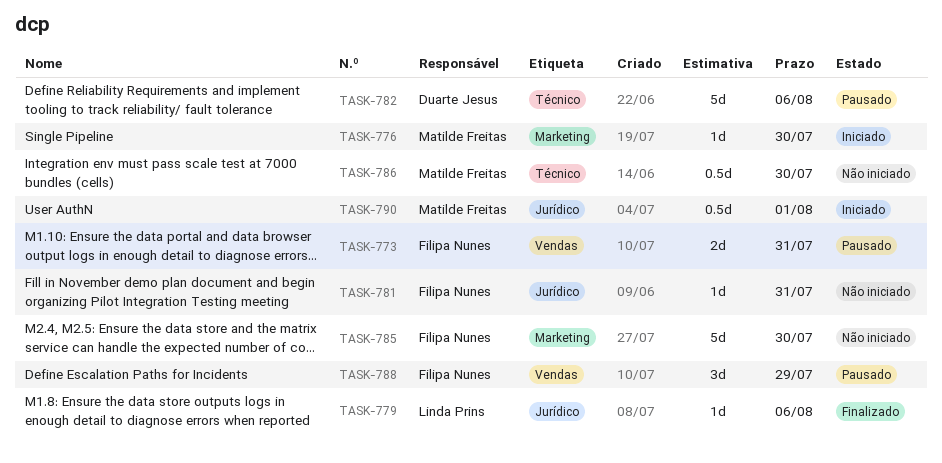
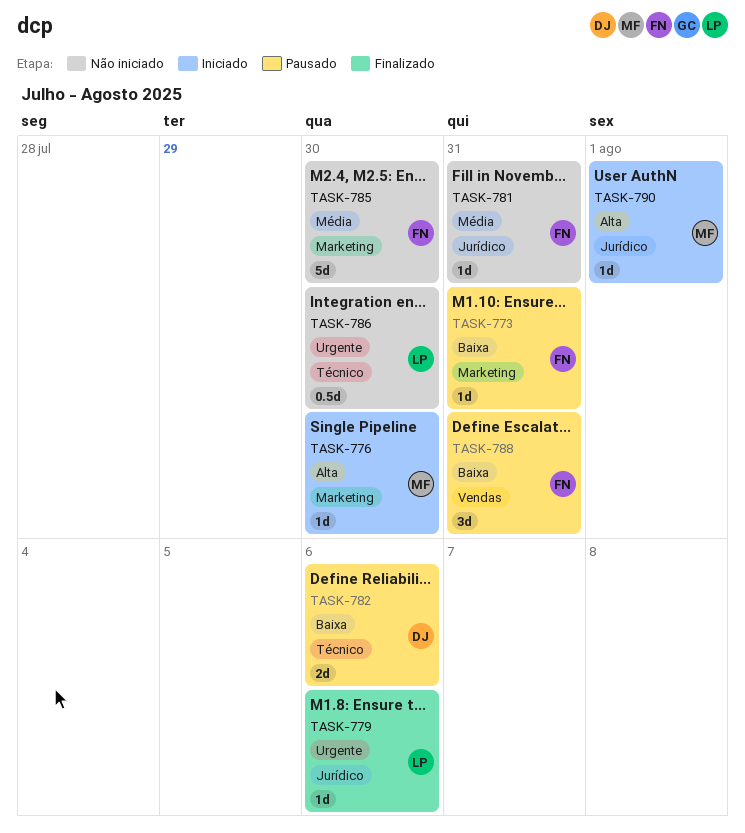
TASK-773, label: Vendas -> Marketing
TASK-773, estimate: 2d -> 1d
TASK-782, estimate: 5d -> 2d
TASK-786, owner: Matilde Freitas -> Linda Prins
TASK-788, due: Jul 29 -> Jul 31
TASK-790, estimate: 0.5d -> 1d

